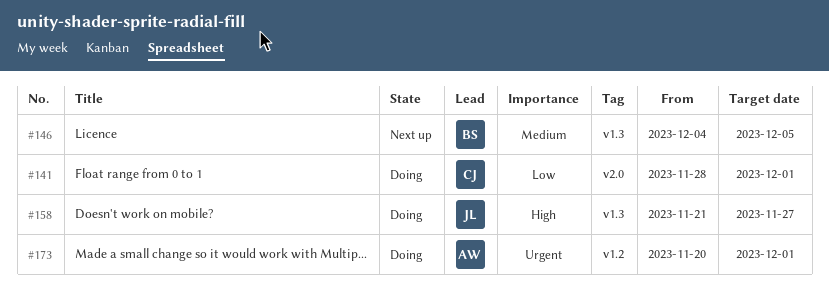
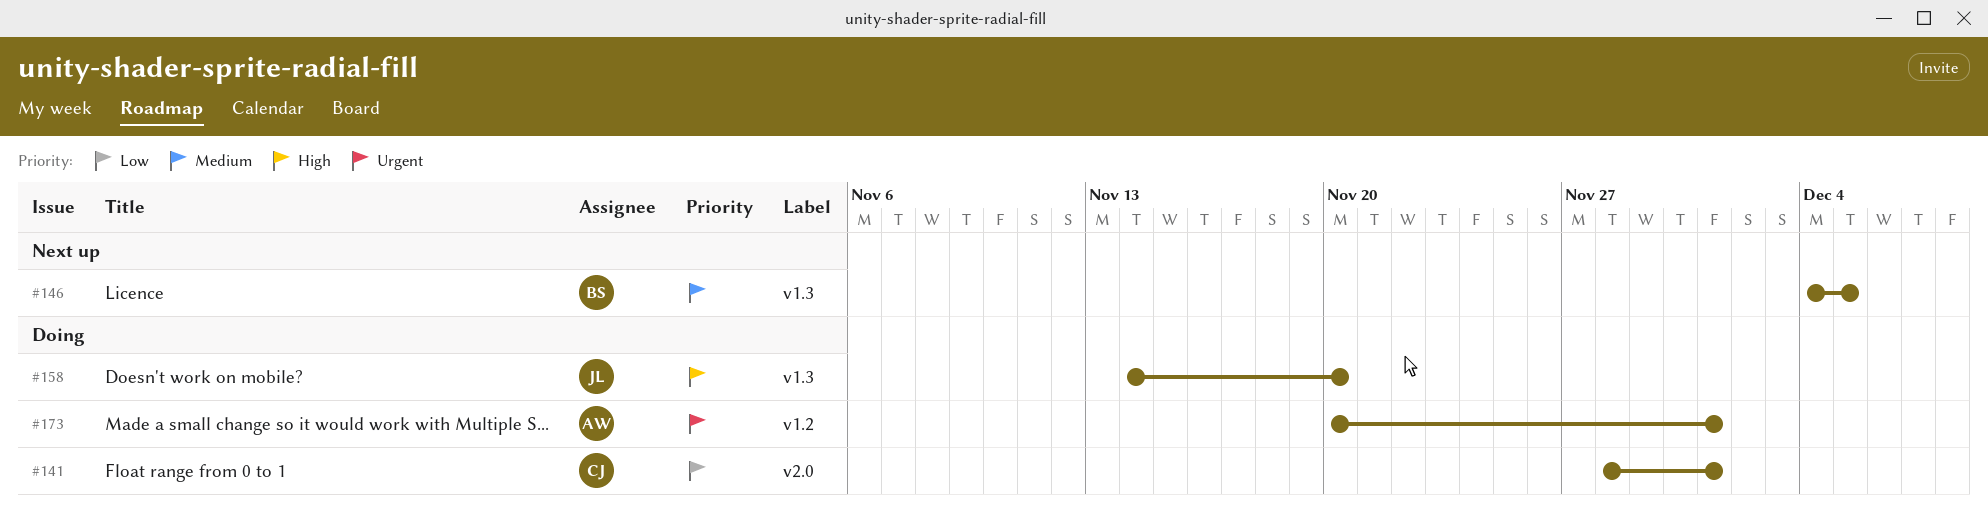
#158, start: Nov 21 -> Nov 14
#158, due: Nov 27 -> Nov 20

